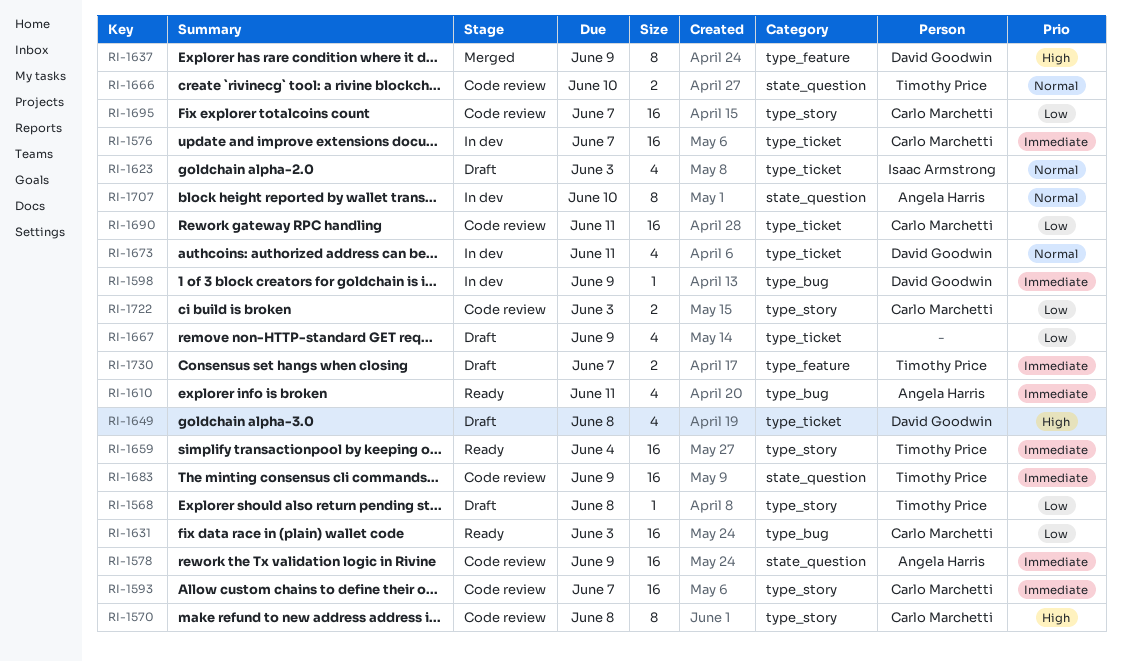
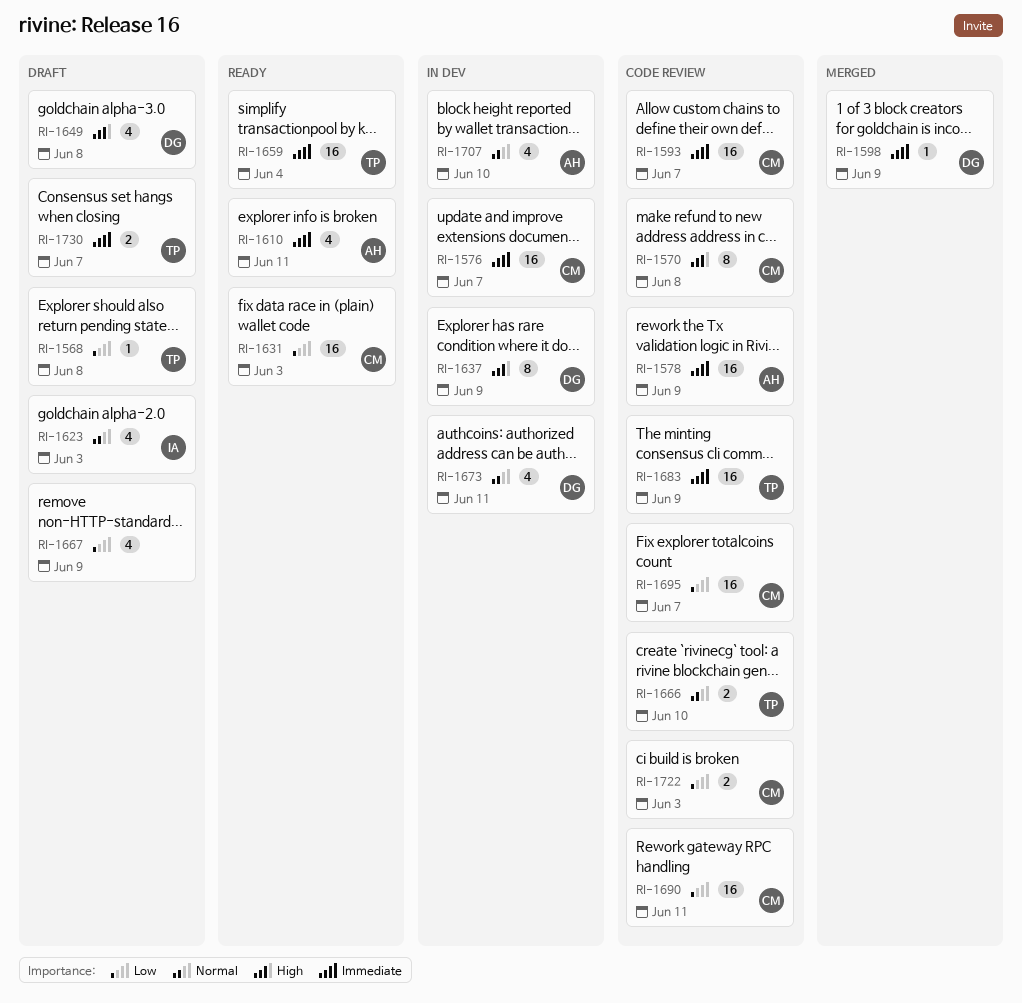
RI-1598, status: In dev -> Merged
RI-1637, status: Merged -> In dev
RI-1707, estimate: 8 -> 4

